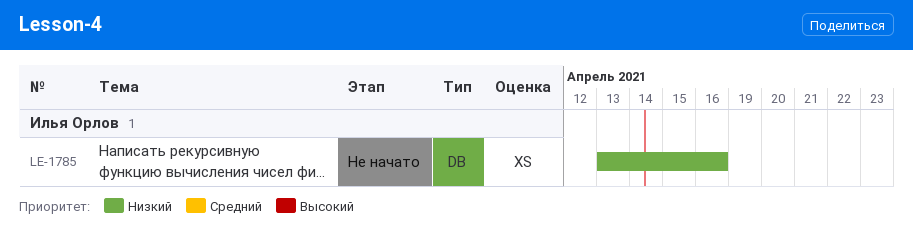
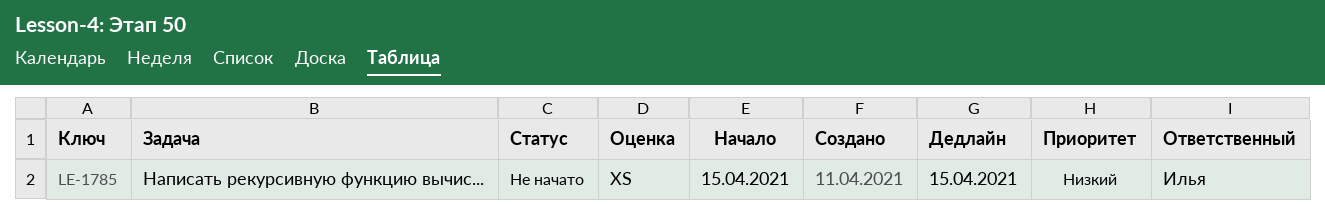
LE-1785, start: Apr 13 -> Apr 15
LE-1785, due: Apr 16 -> Apr 15

